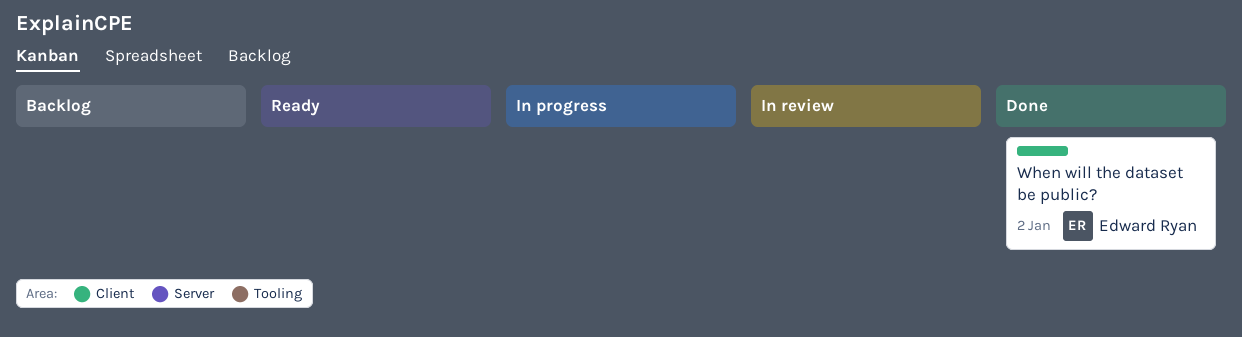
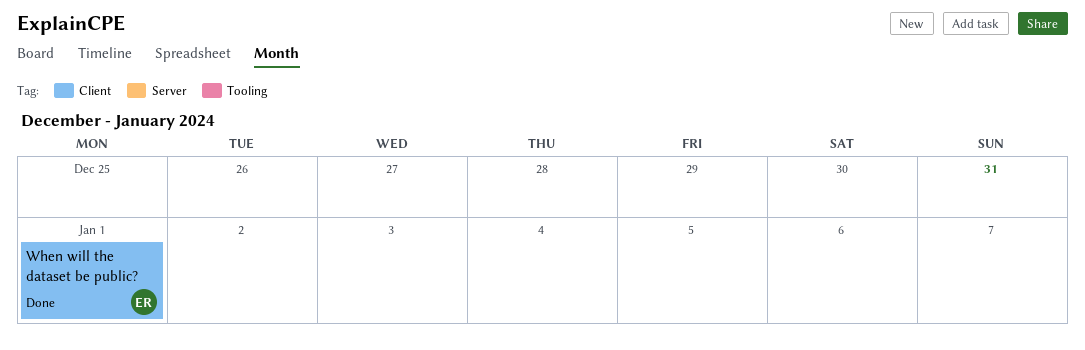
When will the dataset be public?, due: Jan 2 -> Jan 1

